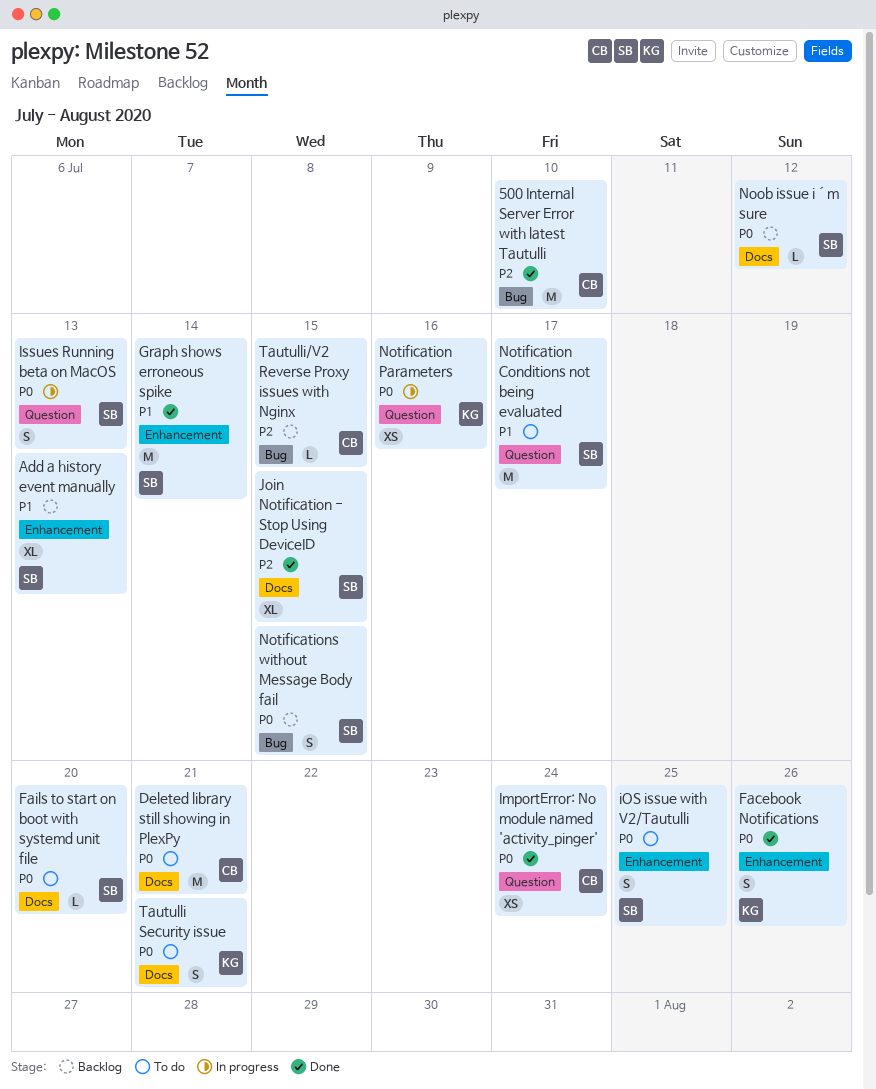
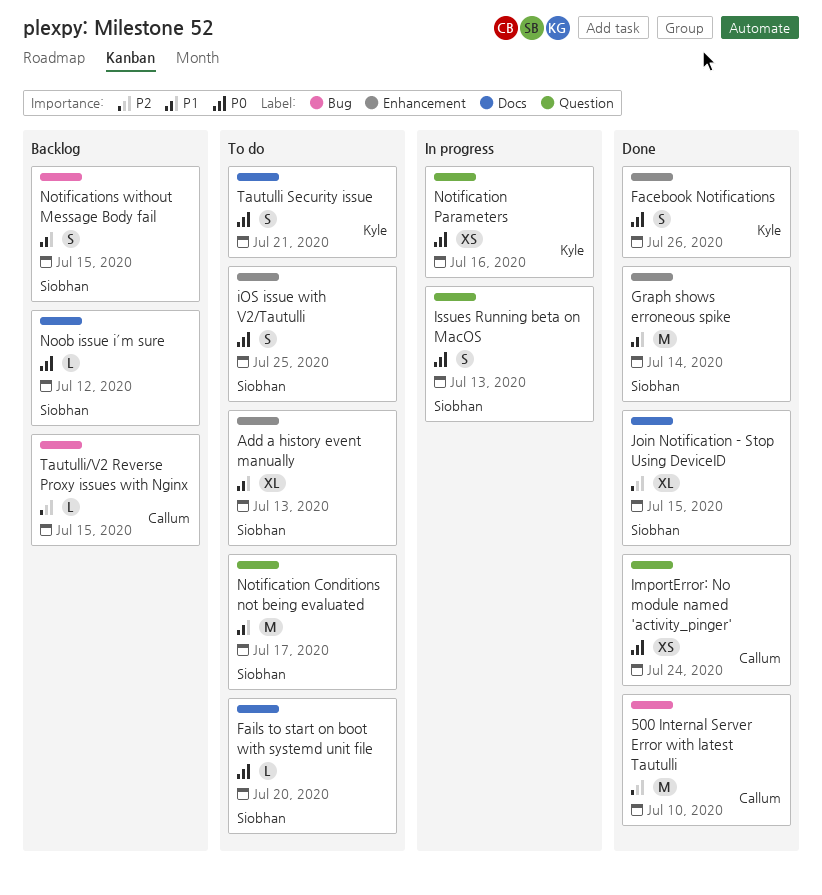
Add a history event manually, status: Backlog -> To do
Deleted library still showing in PlexPy: present -> none
Notifications without Message Body fail, priority: P0 -> P1

